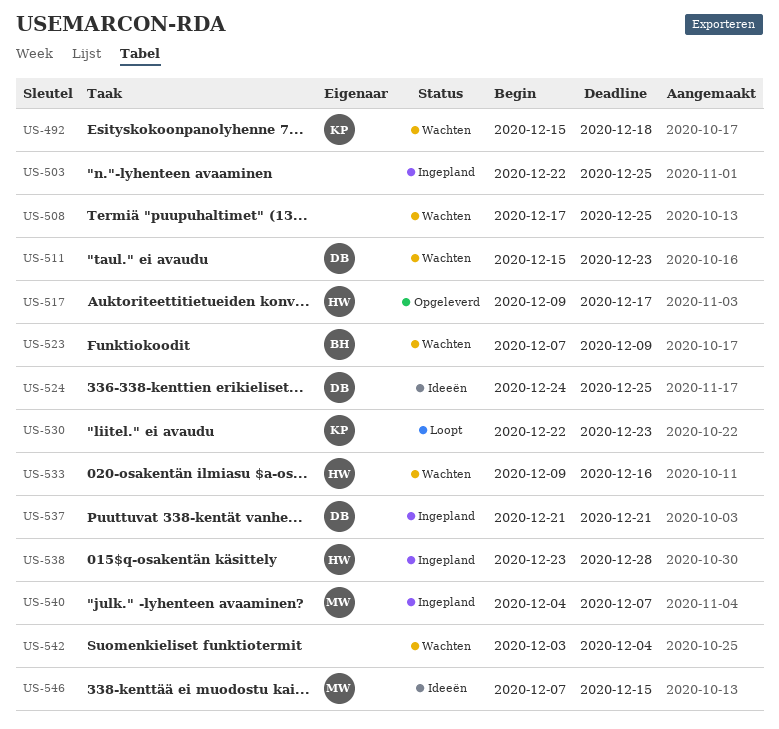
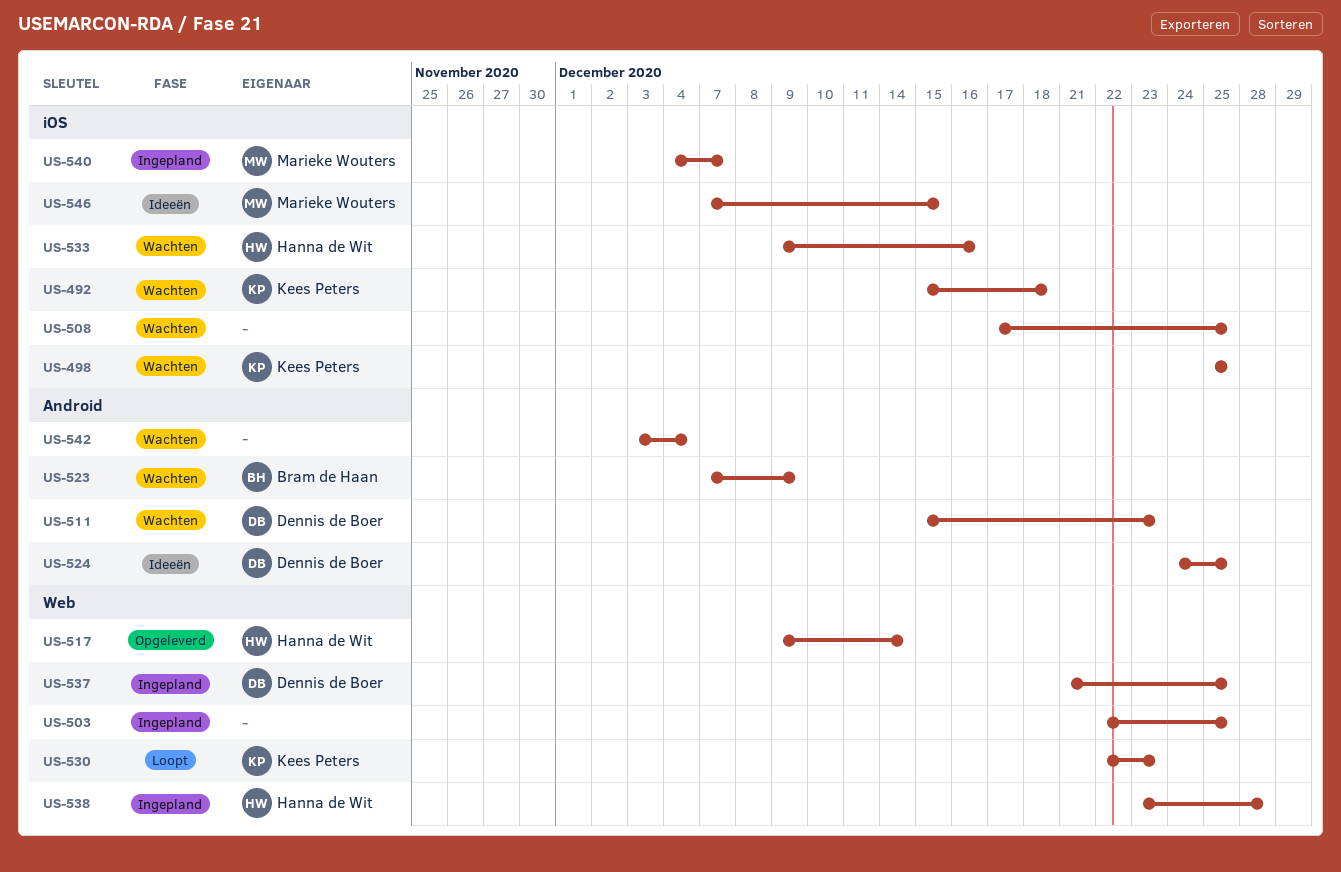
US-498: none -> present
US-517, due: Dec 17 -> Dec 14
US-537, due: Dec 21 -> Dec 25

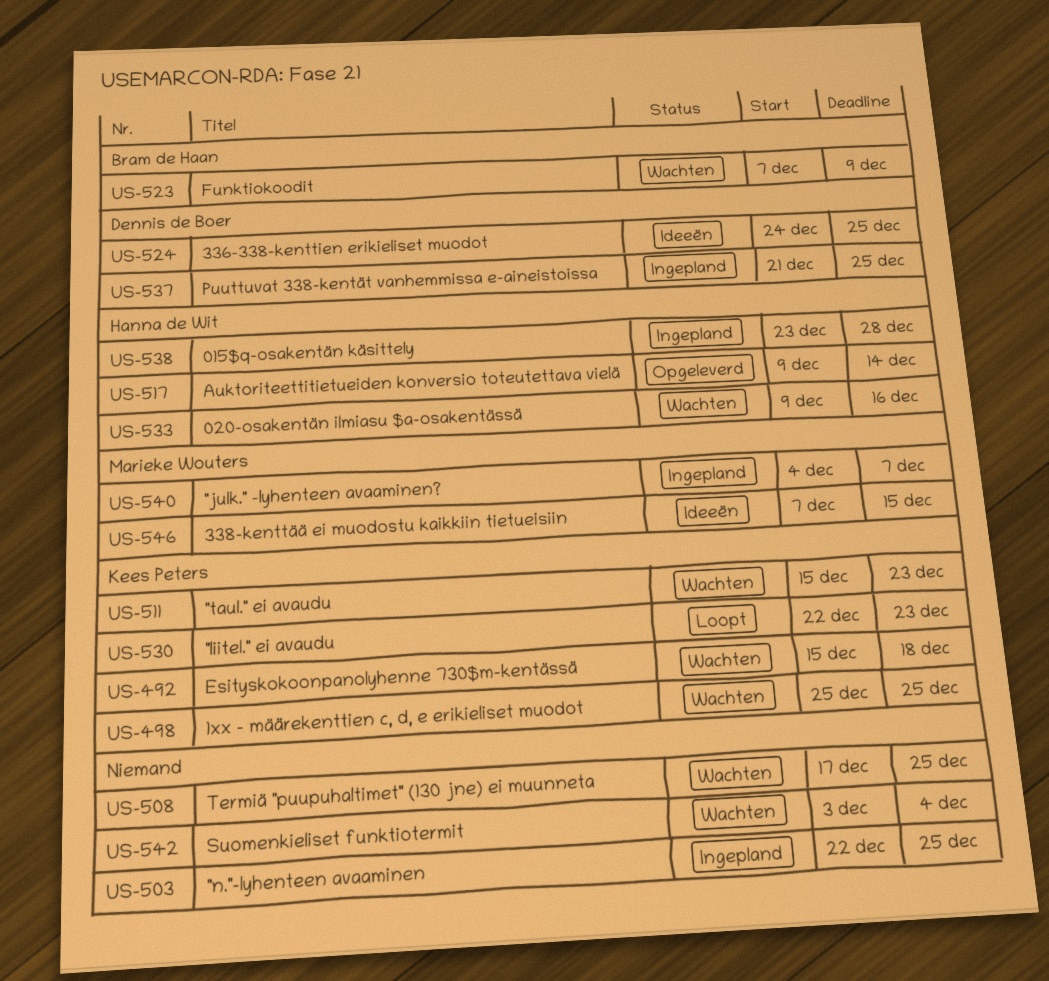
US-511, owner: Dennis de Boer -> Kees Peters

